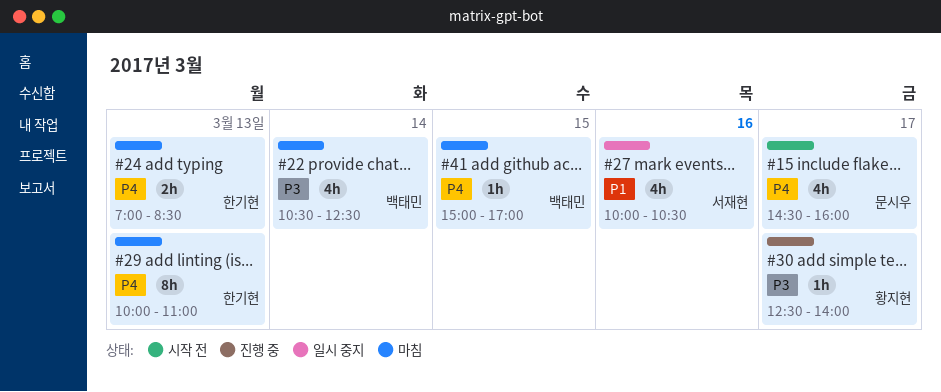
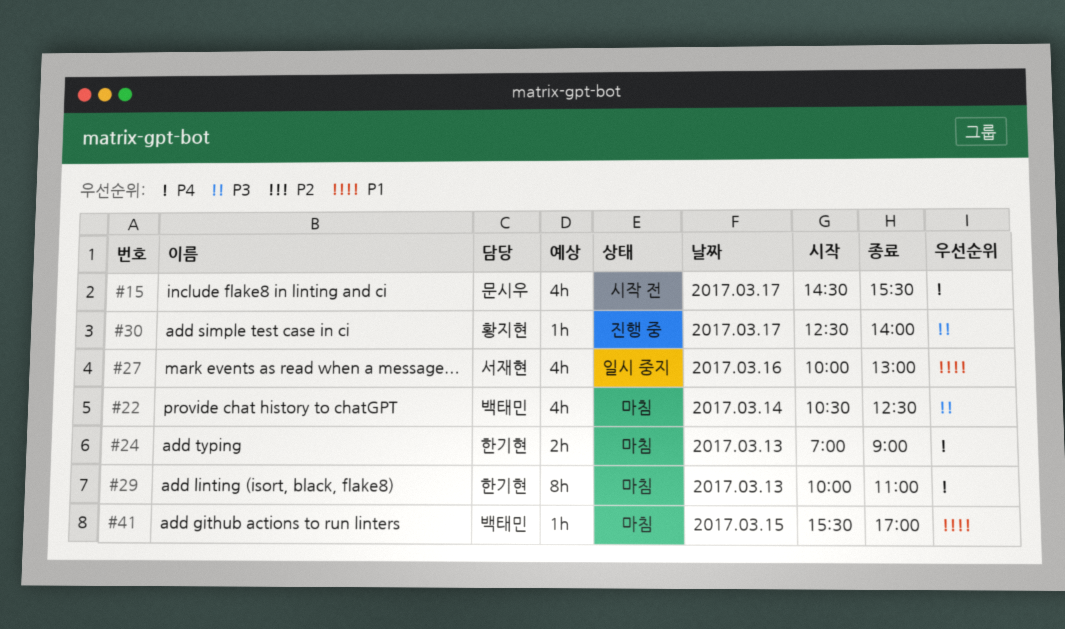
#15, ends: 16:00 -> 15:30
#24, ends: 08:30 -> 09:00
#27, ends: 10:30 -> 13:00
#41, priority: P4 -> P1
#41, begins: 15:00 -> 15:30

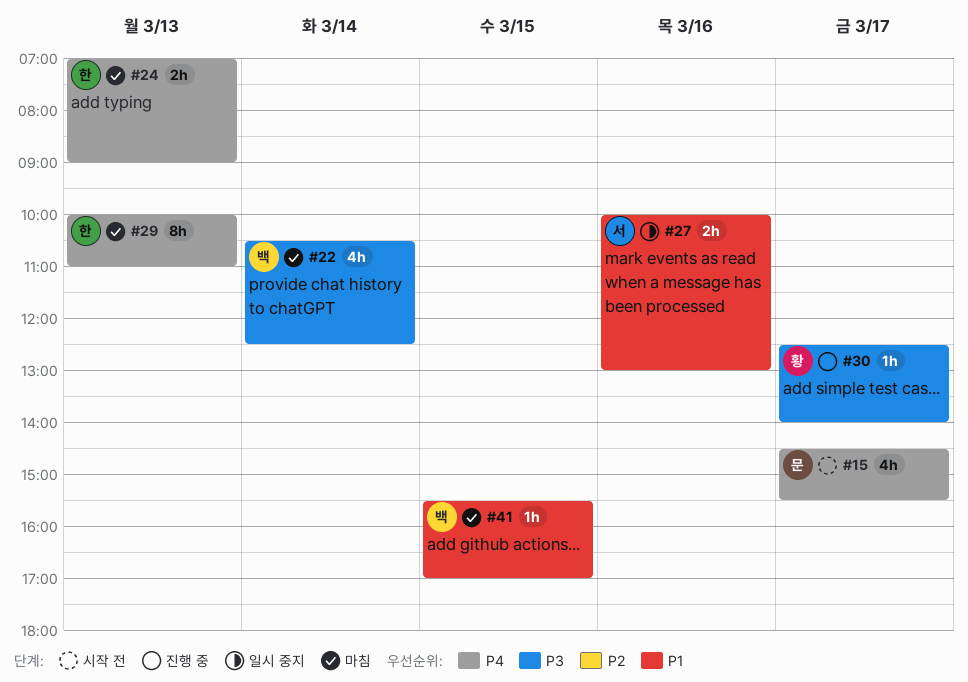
#27, estimate: 4h -> 2h

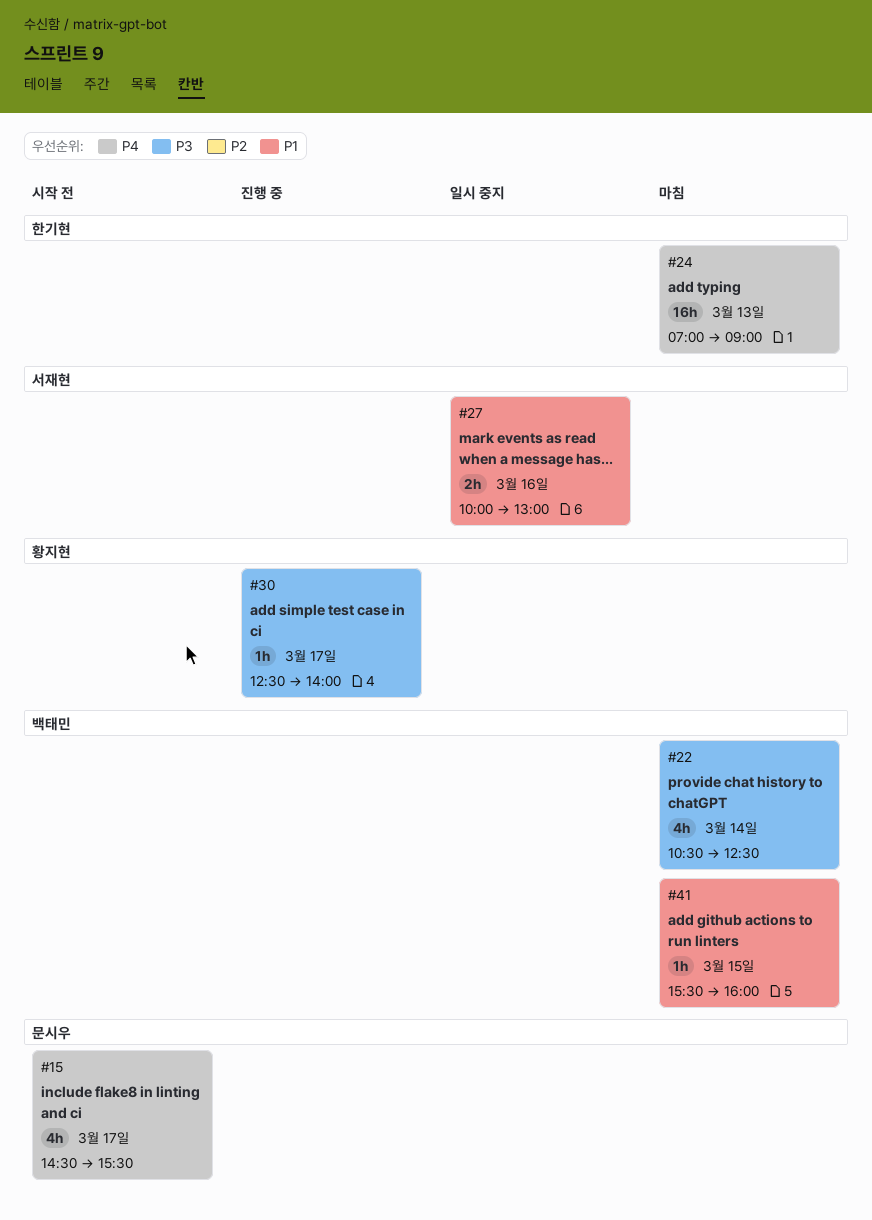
#24, estimate: 2h -> 16h
#29: present -> none
#41, ends: 17:00 -> 16:00

